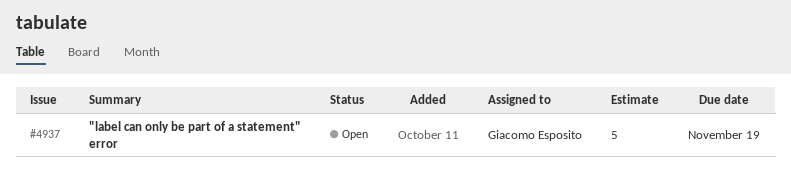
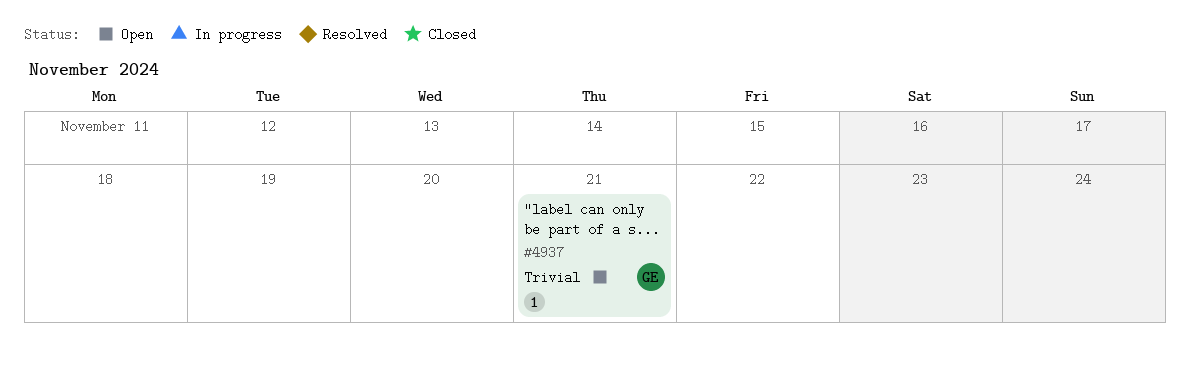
#4937, estimate: 5 -> 1
#4937, due: Nov 19 -> Nov 21

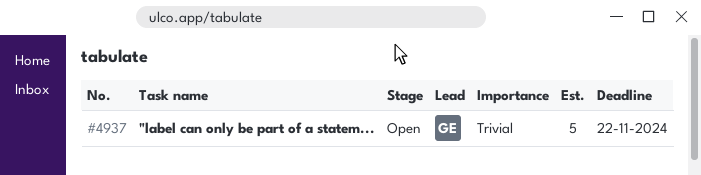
#4937, estimate: 1 -> 5
#4937, due: Nov 21 -> Nov 22

